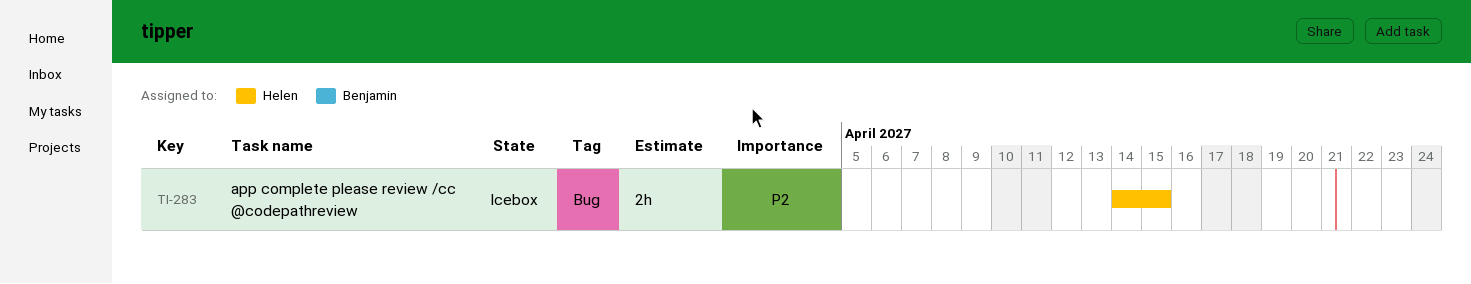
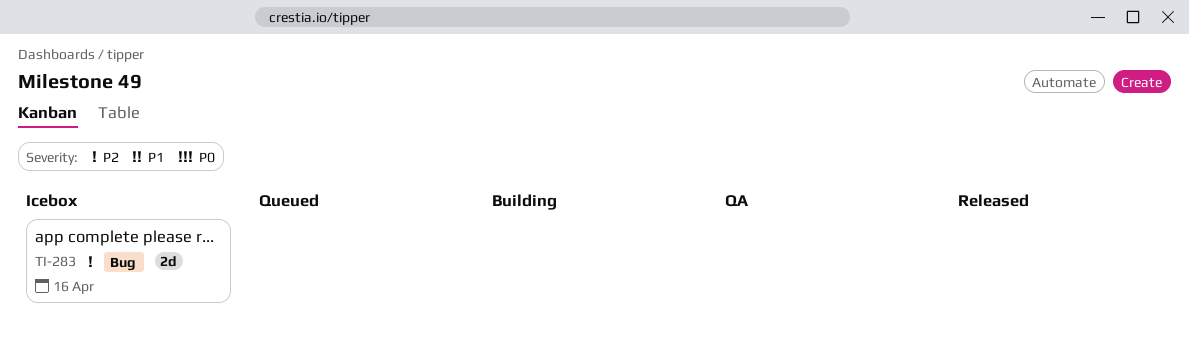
TI-283, estimate: 2h -> 2d
TI-283, due: Apr 15 -> Apr 16

